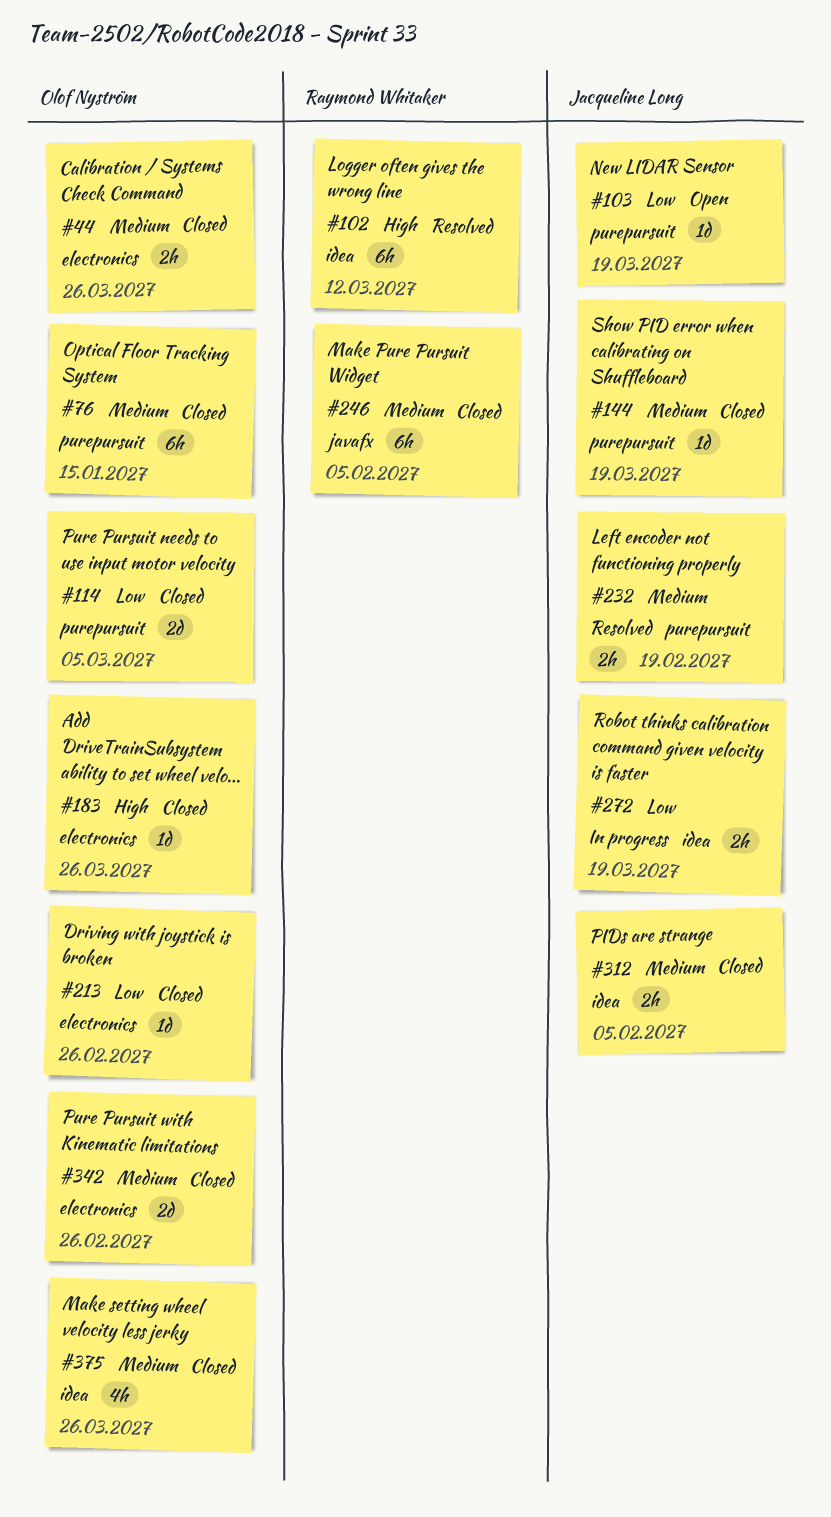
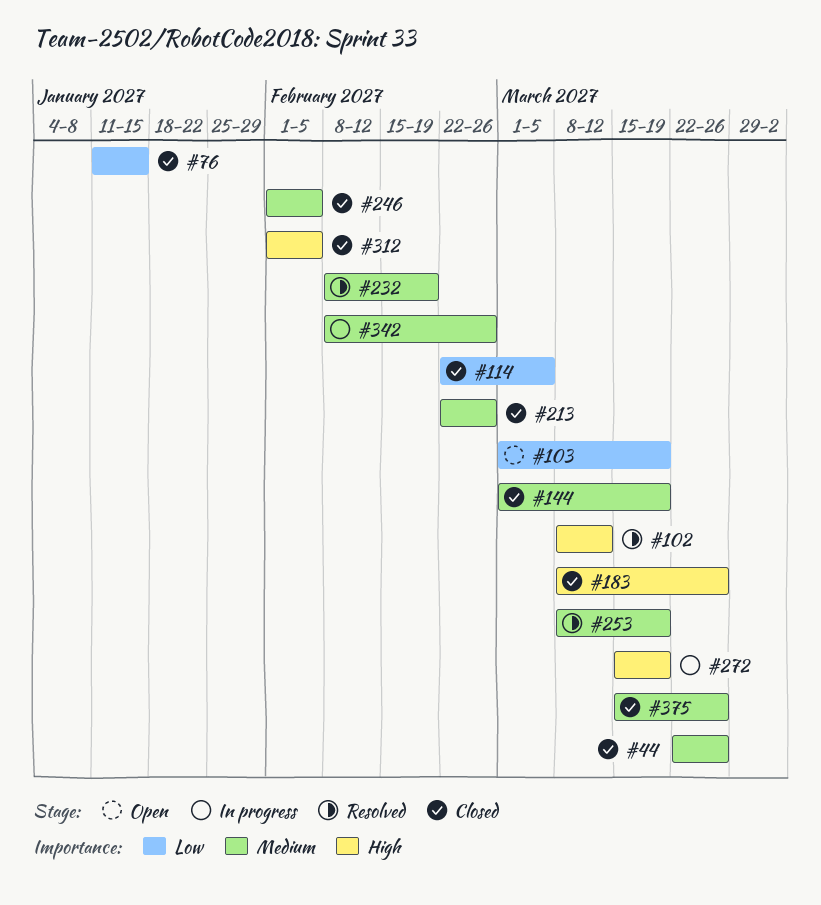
#76, priority: Medium -> Low
#213, priority: Low -> Medium
#253: none -> present
#272, priority: Low -> High
#312, priority: Medium -> High
#342, status: Closed -> In progress

